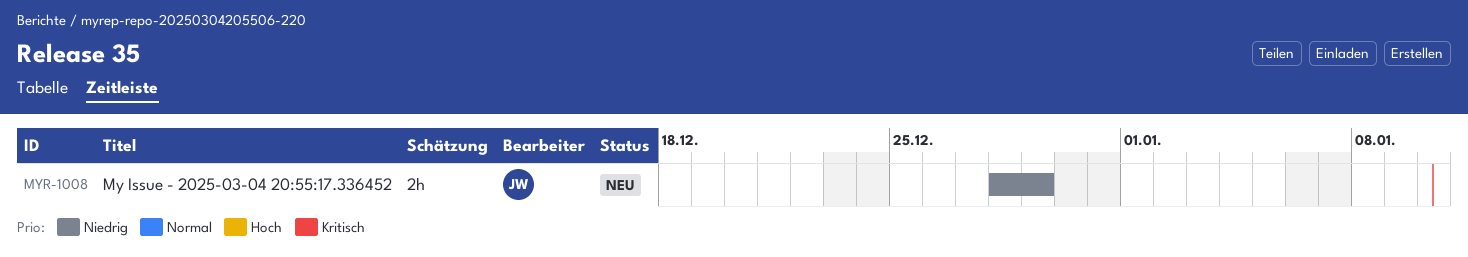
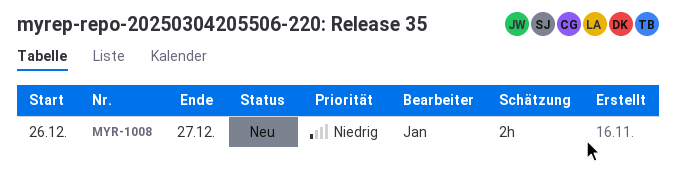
MYR-1008, start: Dec 28 -> Dec 26
MYR-1008, due: Dec 29 -> Dec 27

